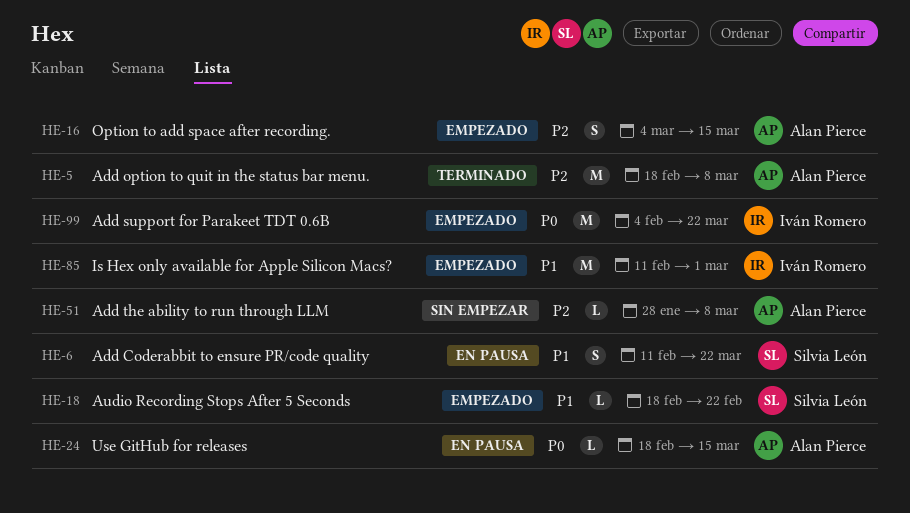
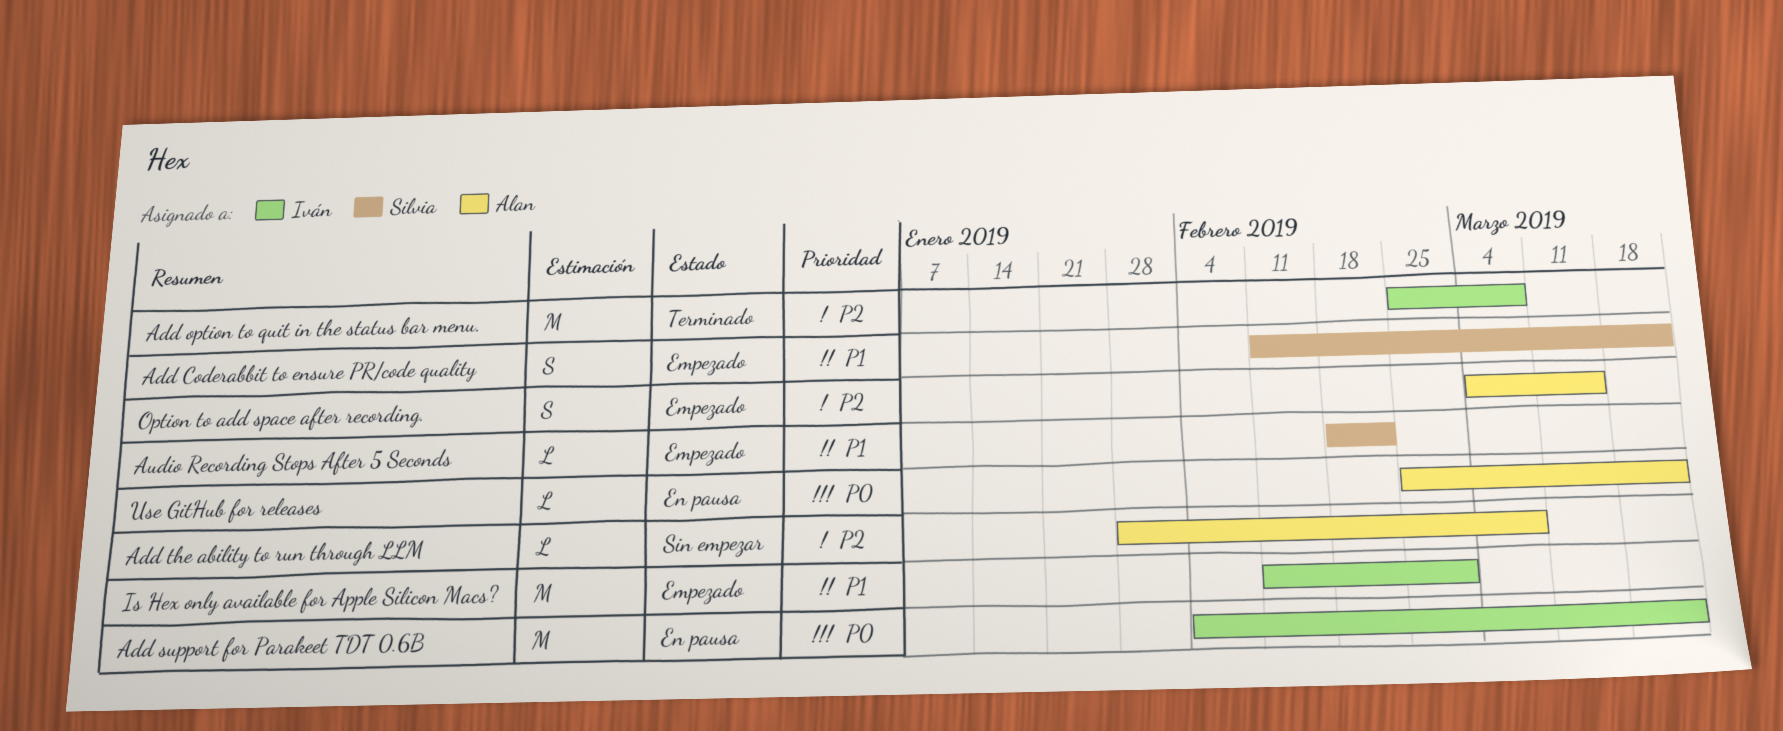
Add Coderabbit to ensure PR/code quality, status: En pausa -> Empezado
Add option to quit in the status bar menu., owner: Alan Pierce -> Iván Romero
Add option to quit in the status bar menu., start: Feb 18 -> Feb 25
Add support for Parakeet TDT 0.6B, status: Empezado -> En pausa
Use GitHub for releases, start: Feb 18 -> Feb 25
Use GitHub for releases, due: Mar 15 -> Mar 22

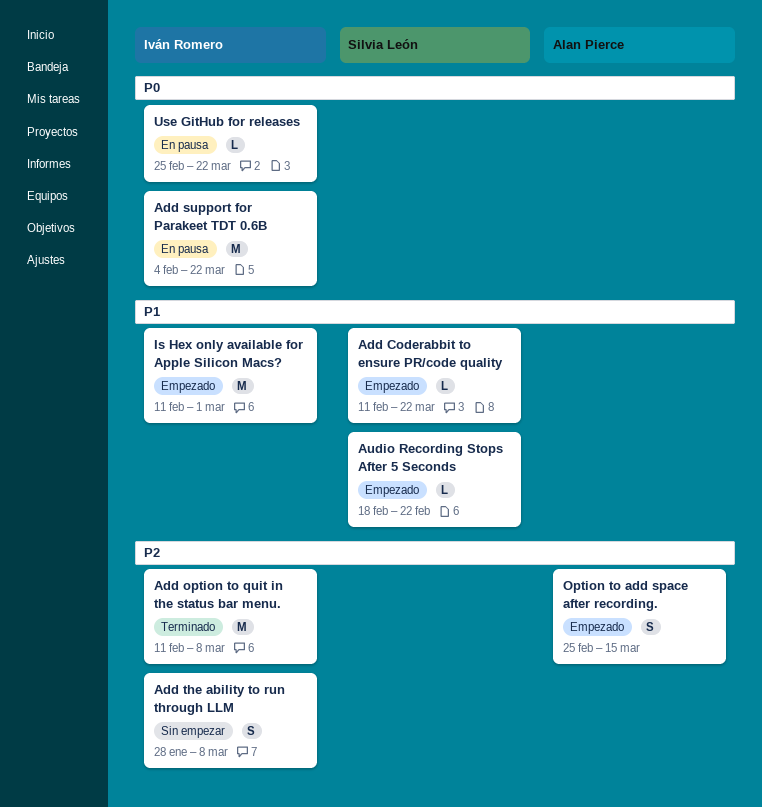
Add Coderabbit to ensure PR/code quality, estimate: S -> L
Add option to quit in the status bar menu., start: Feb 25 -> Feb 11
Add the ability to run through LLM, owner: Alan Pierce -> Iván Romero
Add the ability to run through LLM, estimate: L -> S
Option to add space after recording., start: Mar 4 -> Feb 25
Use GitHub for releases, owner: Alan Pierce -> Iván Romero

